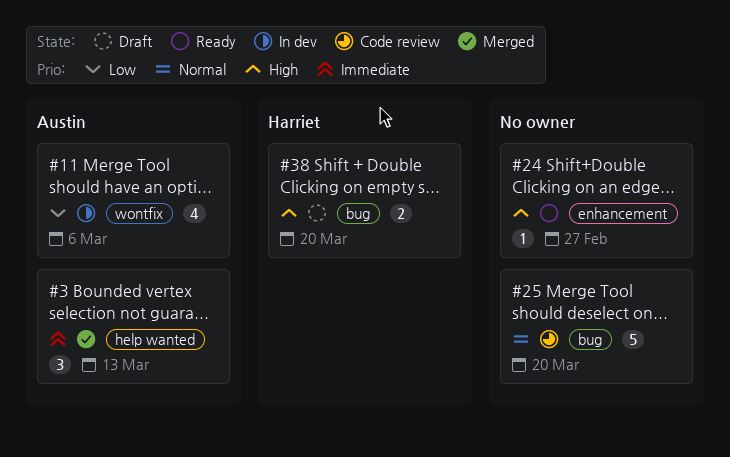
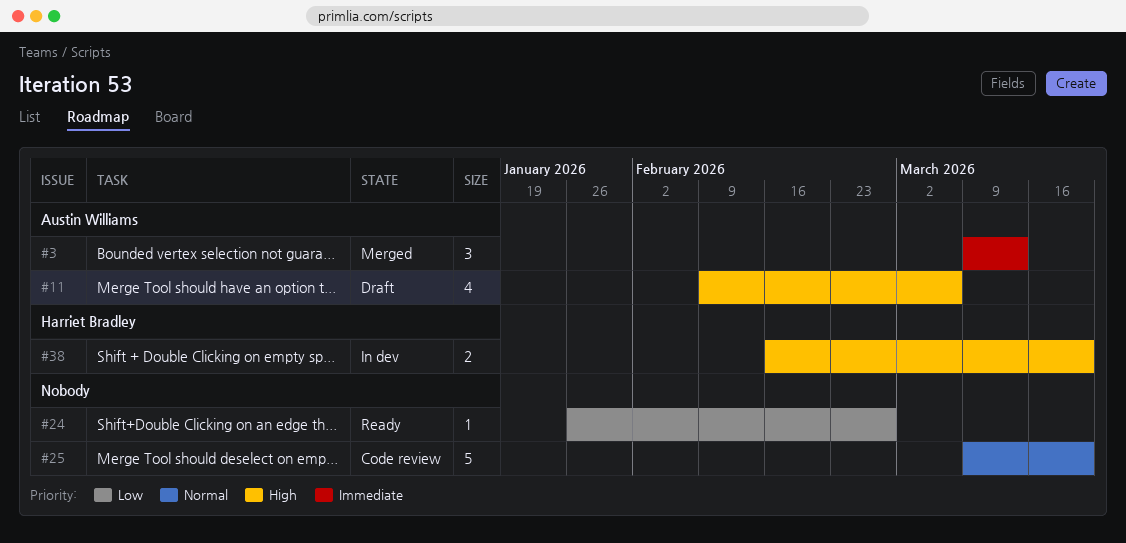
#11, status: In dev -> Draft
#11, priority: Low -> High
#24, priority: High -> Low
#38, status: Draft -> In dev

